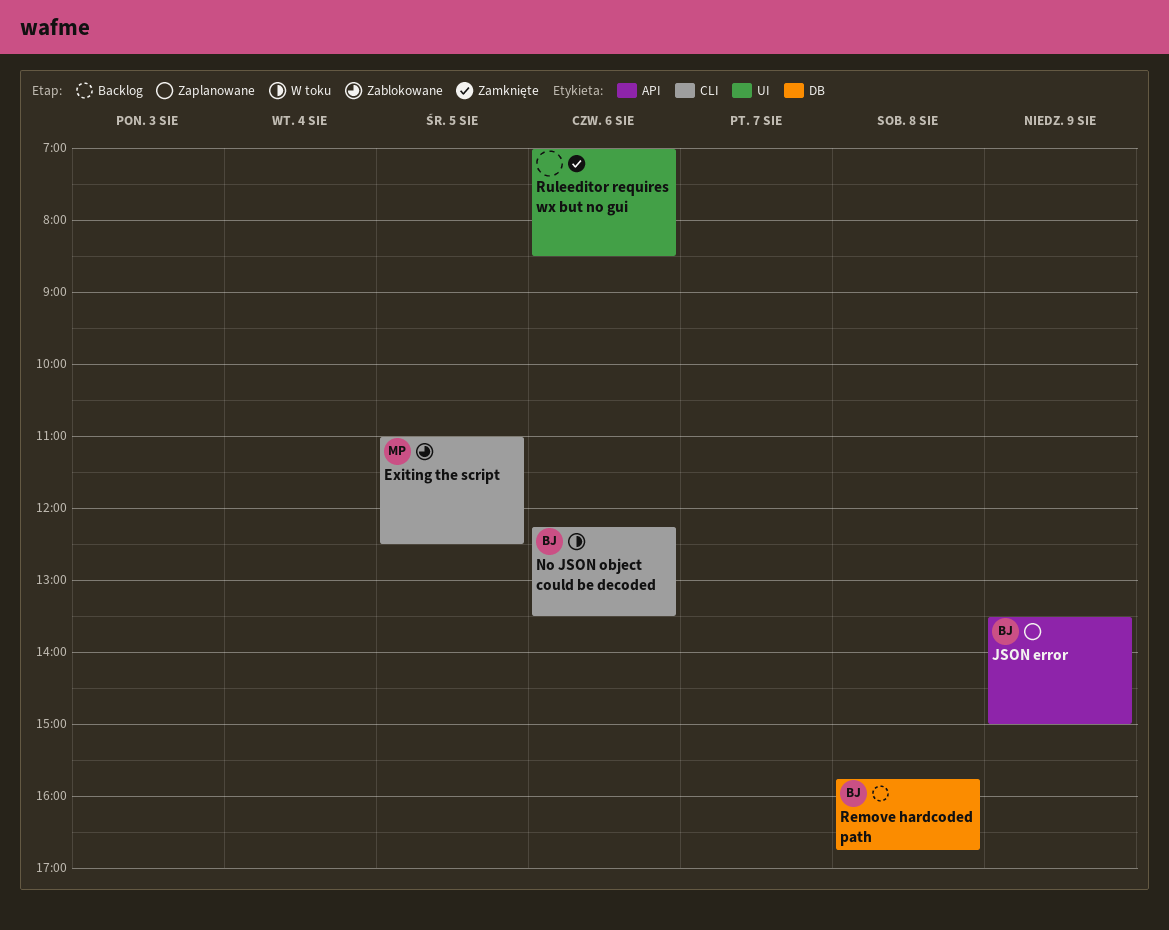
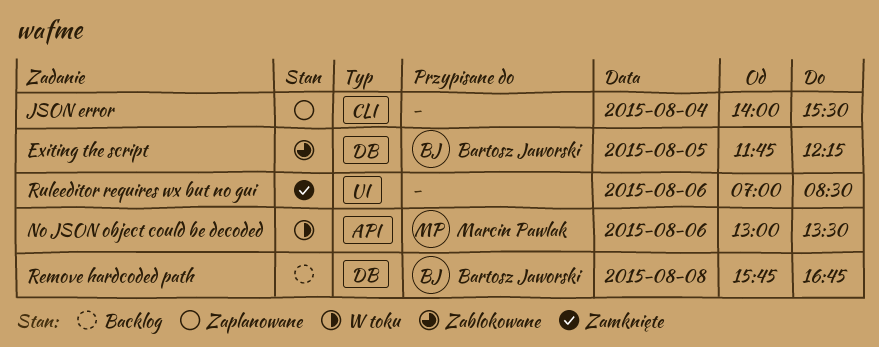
Exiting the script, owner: Marcin Pawlak -> Bartosz Jaworski
Exiting the script, label: CLI -> DB
Exiting the script, begins: 11:00 -> 11:45
Exiting the script, ends: 12:30 -> 12:15
JSON error, owner: Bartosz Jaworski -> none
JSON error, label: API -> CLI
JSON error, day: Aug 9 -> Aug 4
JSON error, begins: 13:30 -> 14:00
JSON error, ends: 15:00 -> 15:30
No JSON object could be decoded, owner: Bartosz Jaworski -> Marcin Pawlak
No JSON object could be decoded, label: CLI -> API
No JSON object could be decoded, begins: 12:15 -> 13:00

